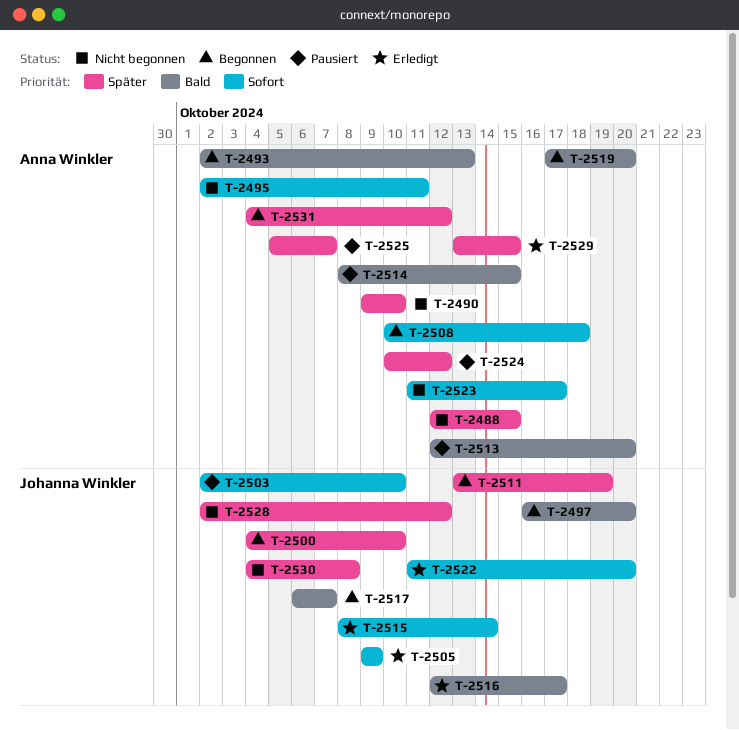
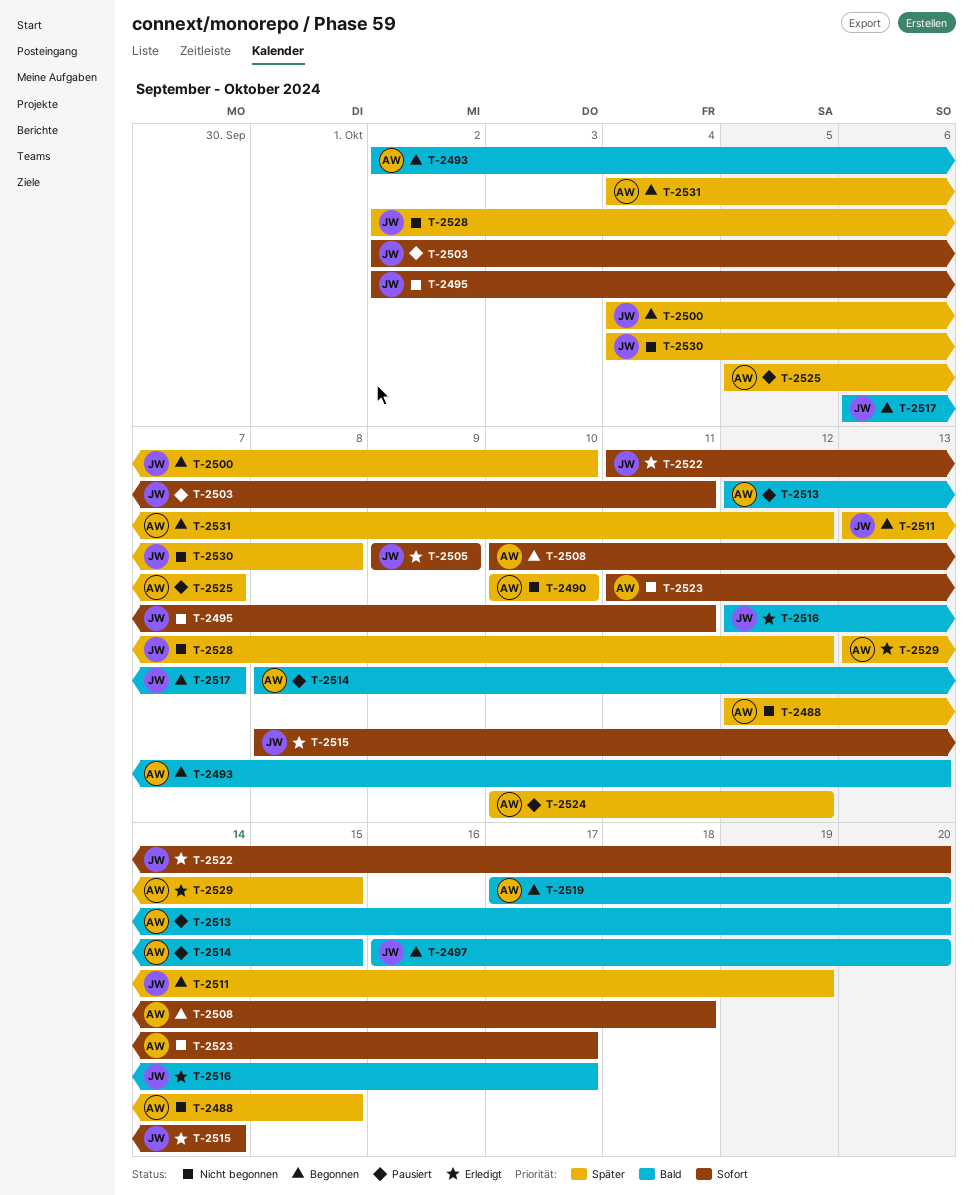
T-2490, start: Oct 9 -> Oct 10
T-2495, owner: Anna Winkler -> Johanna Winkler
T-2503, due: Oct 10 -> Oct 11

